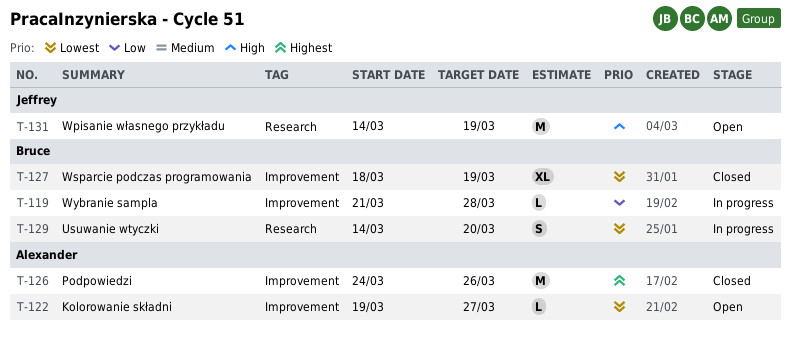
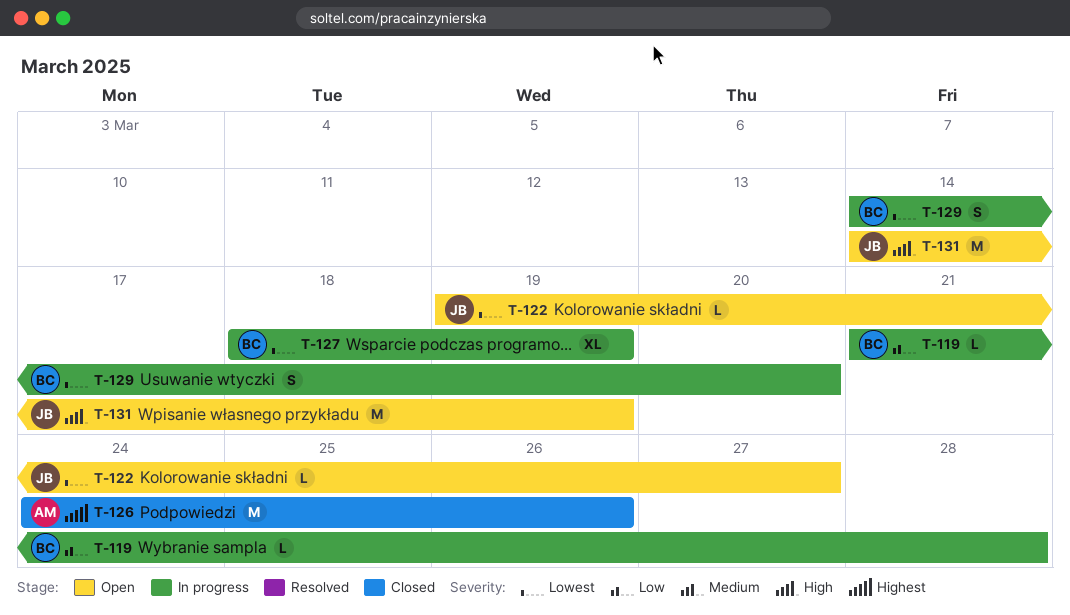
T-122, owner: Alexander -> Jeffrey
T-127, status: Closed -> In progress

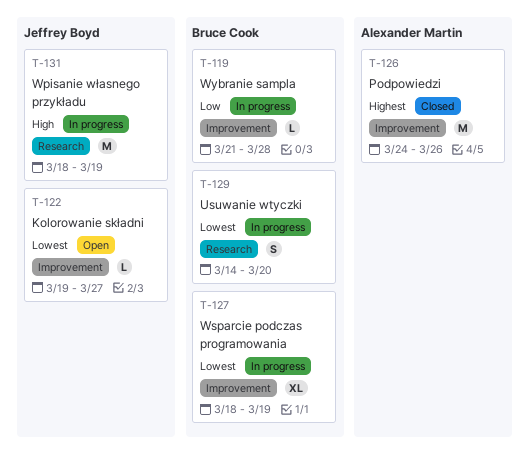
T-131, status: Open -> In progress
T-131, start: Mar 14 -> Mar 18

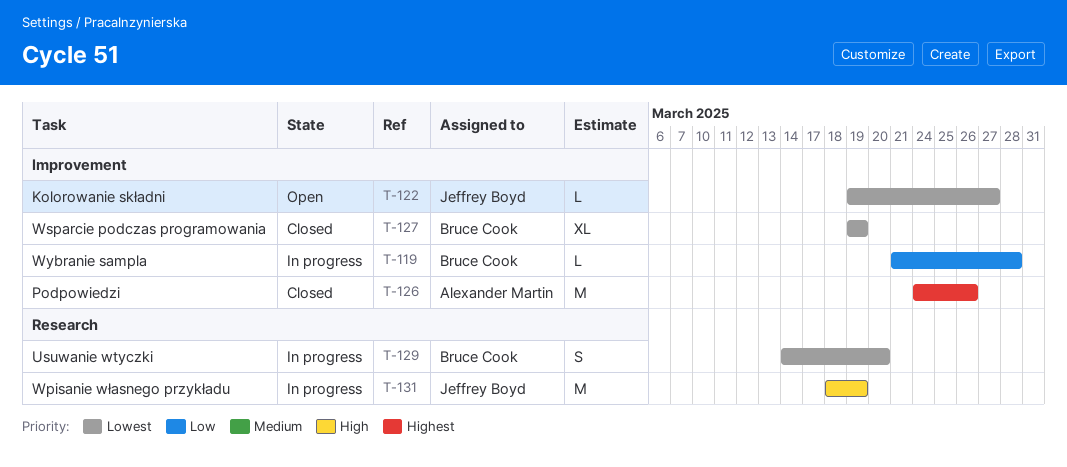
T-127, status: In progress -> Closed
T-127, start: Mar 18 -> Mar 19

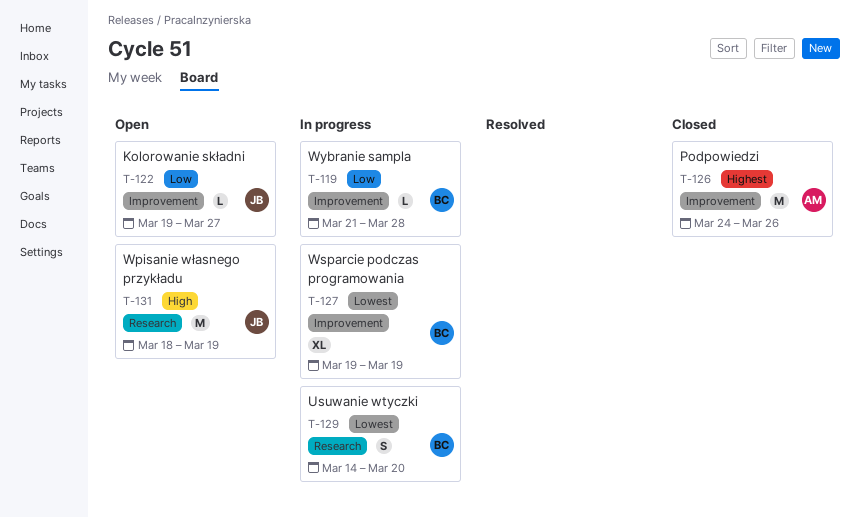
T-122, priority: Lowest -> Low
T-127, status: Closed -> In progress
T-131, status: In progress -> Open

